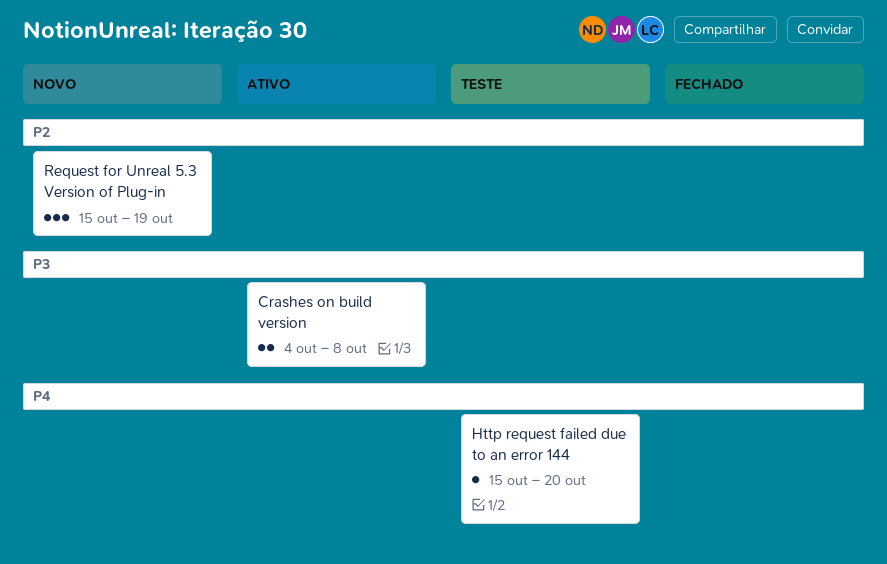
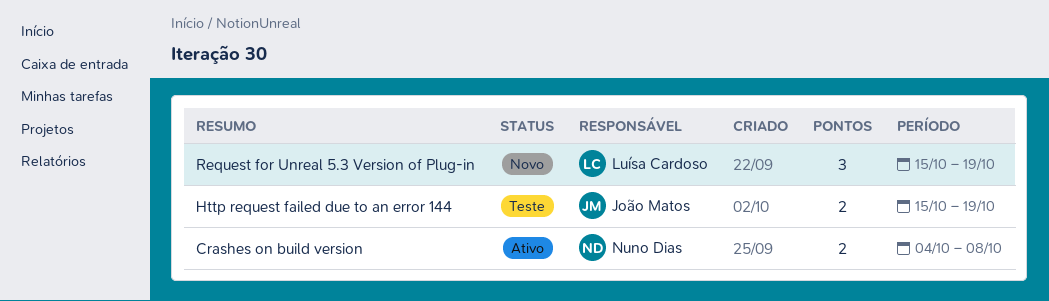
Http request failed due to an error 144, estimate: 1 -> 2
Http request failed due to an error 144, due: Oct 20 -> Oct 19

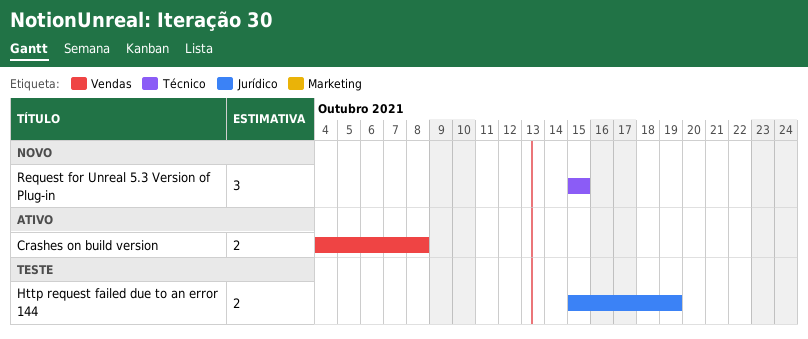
Request for Unreal 5.3 Version of Plug-in, due: Oct 19 -> Oct 15

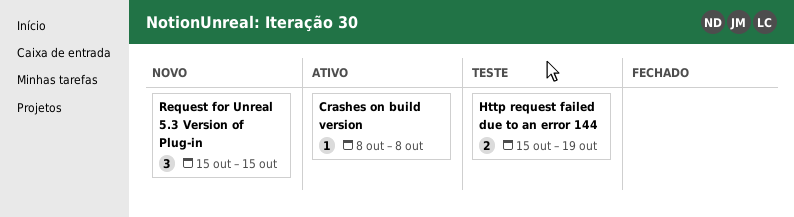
Crashes on build version, estimate: 2 -> 1
Crashes on build version, start: Oct 4 -> Oct 8

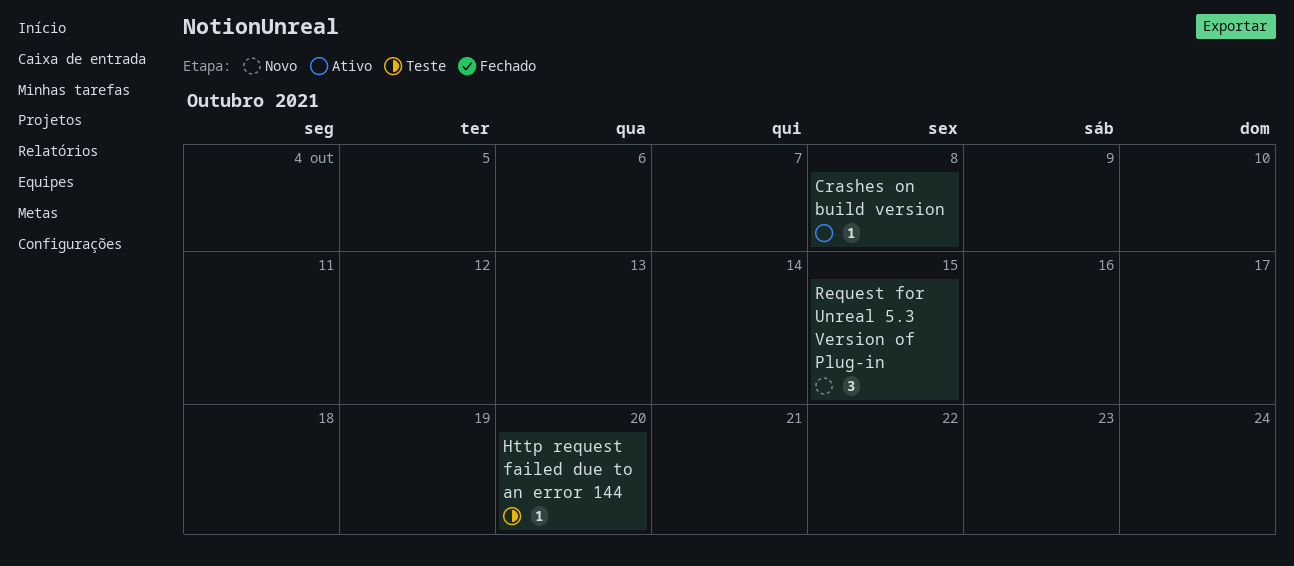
Http request failed due to an error 144, estimate: 2 -> 1
Http request failed due to an error 144, due: Oct 19 -> Oct 20

